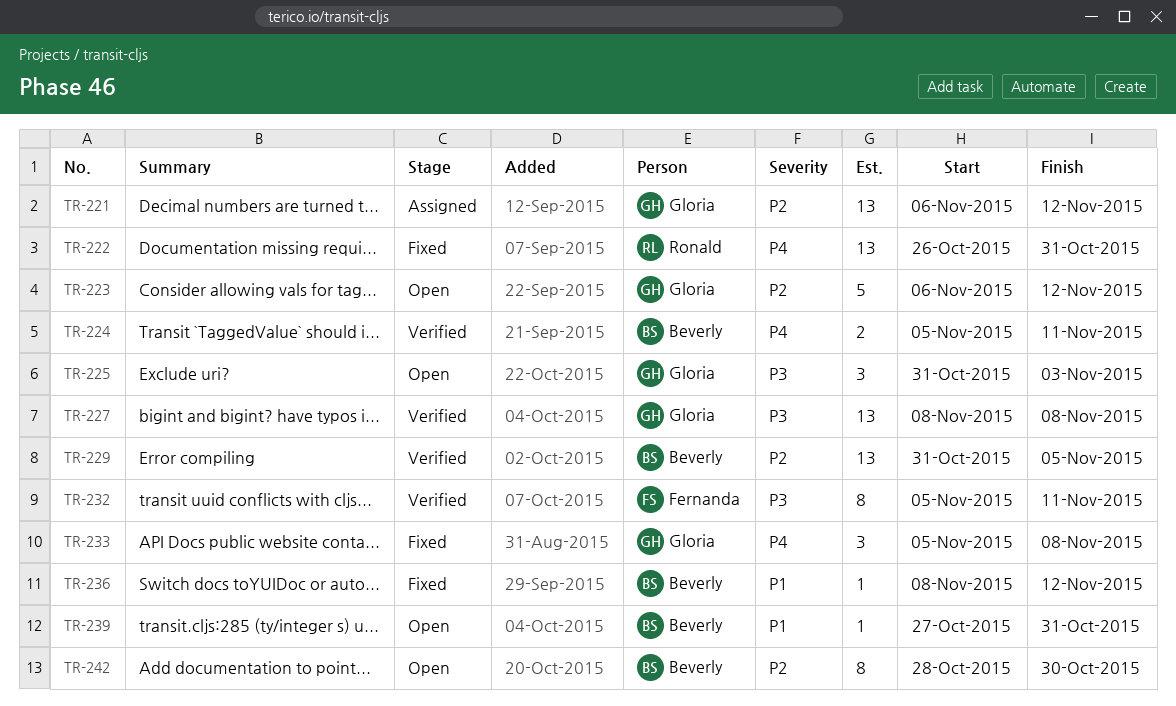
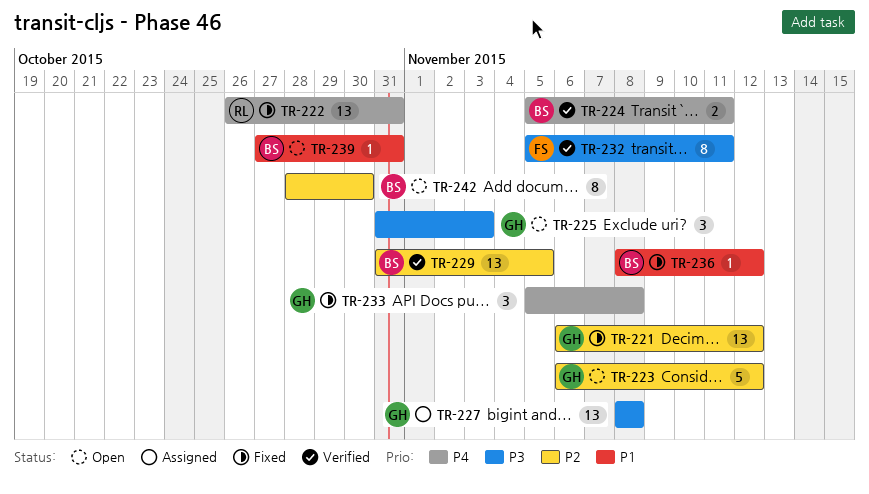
TR-221, status: Assigned -> Fixed
TR-227, status: Verified -> Assigned

